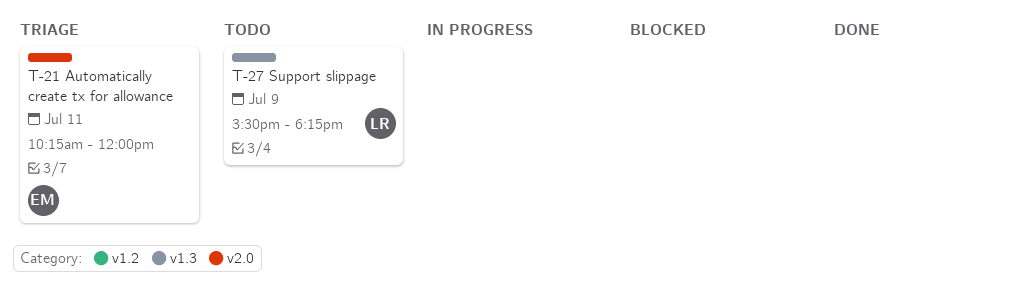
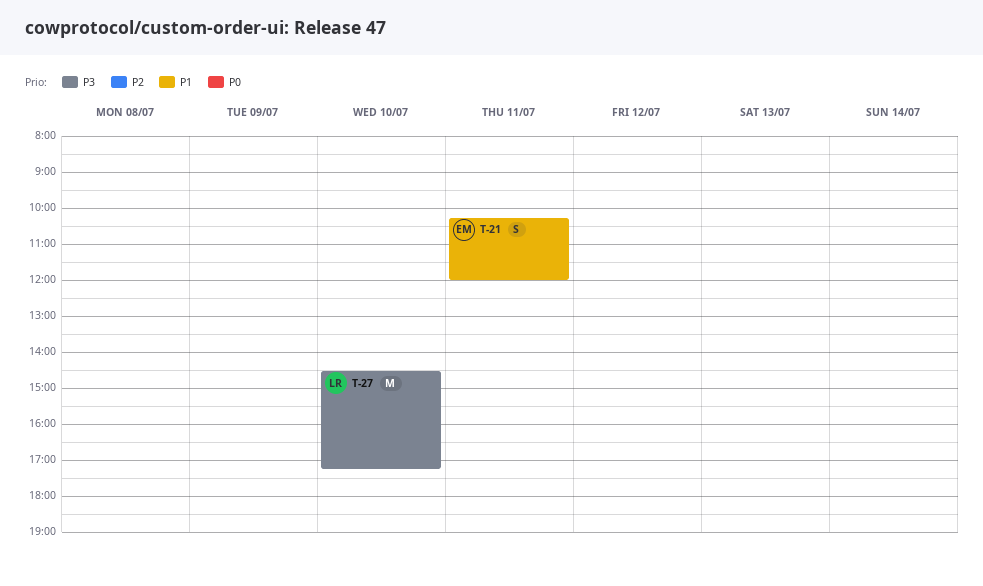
T-27, day: Jul 9 -> Jul 10
T-27, begins: 15:30 -> 14:30
T-27, ends: 18:15 -> 17:15

